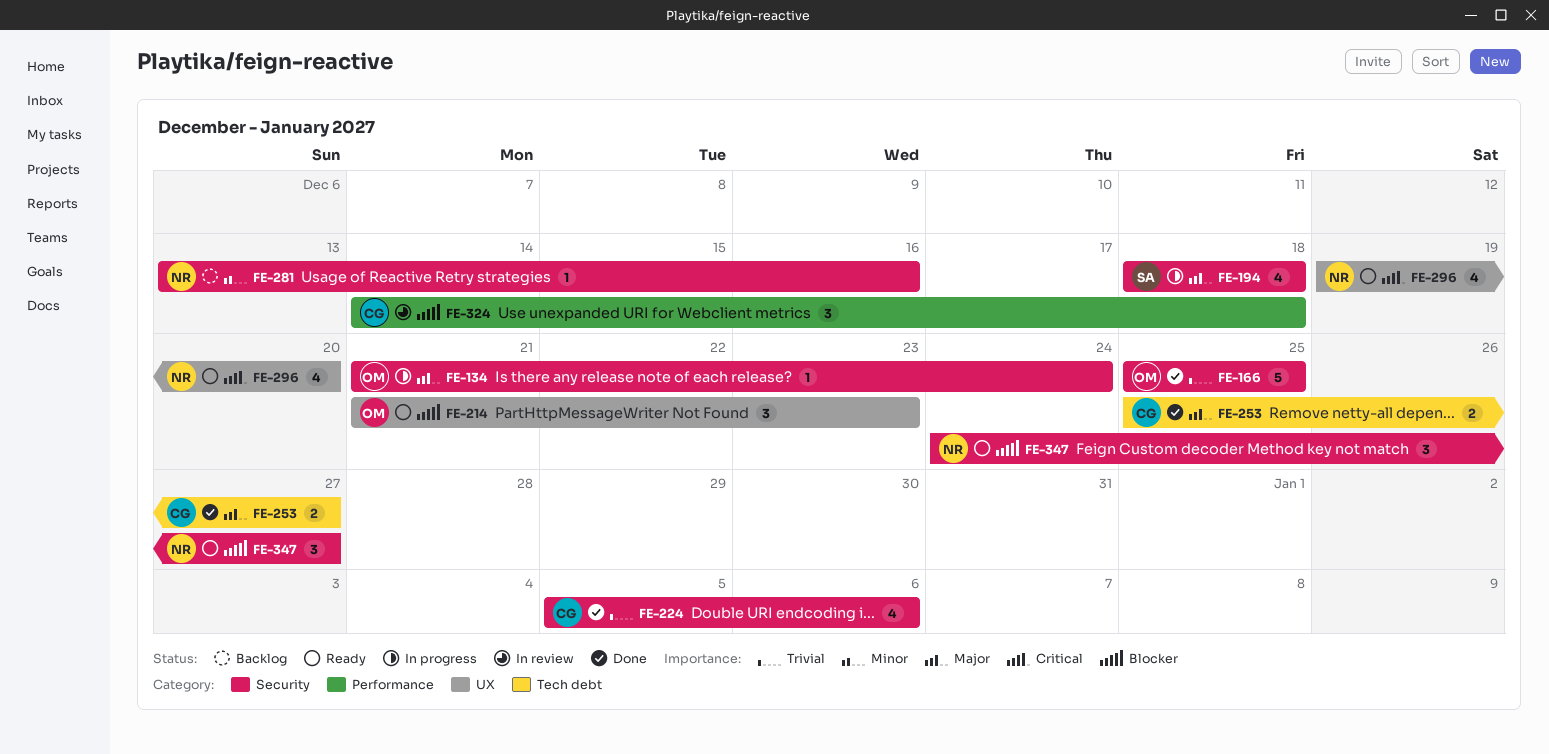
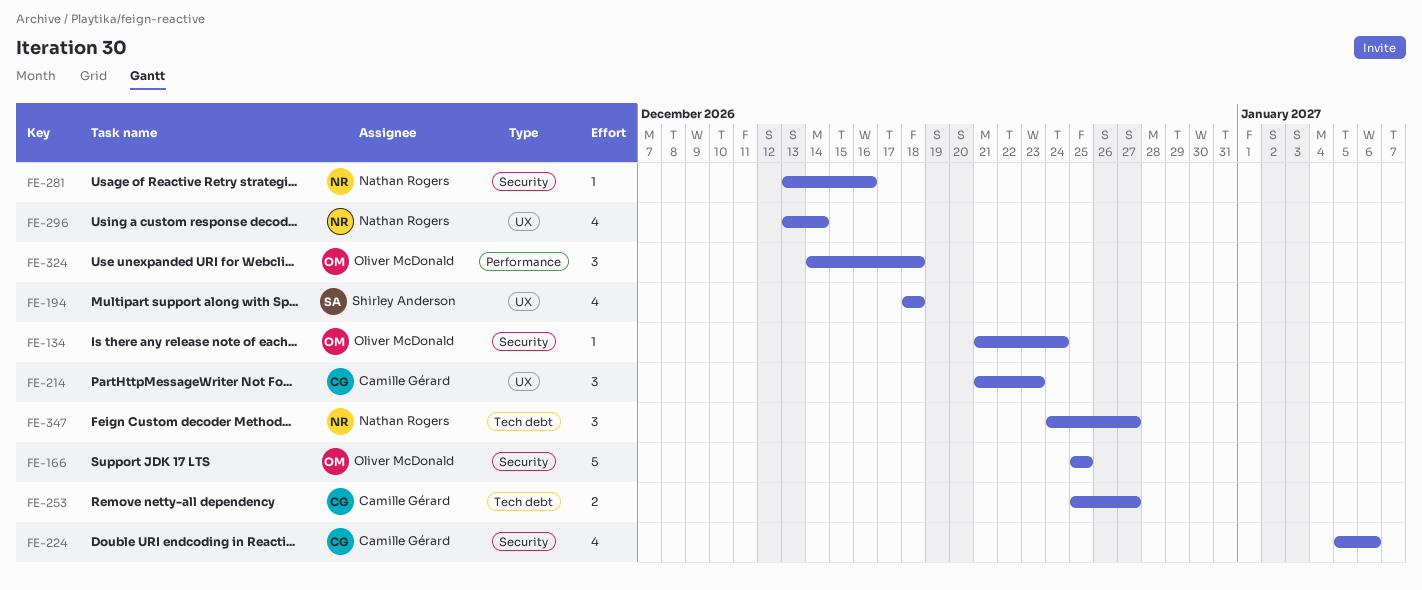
FE-194, label: Security -> UX
FE-214, owner: Oliver McDonald -> Camille Gérard
FE-296, start: Dec 19 -> Dec 13
FE-296, due: Dec 20 -> Dec 14
FE-324, owner: Camille Gérard -> Oliver McDonald
FE-347, label: Security -> Tech debt

